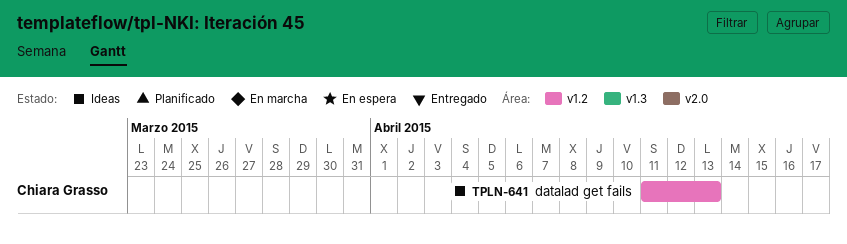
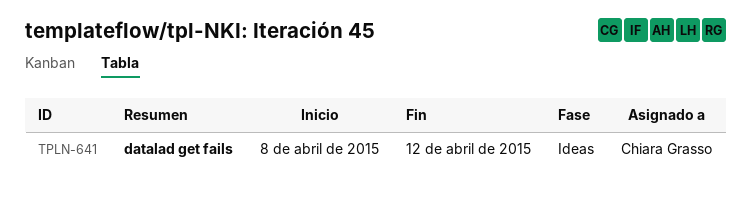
TPLN-641, start: Apr 11 -> Apr 8
TPLN-641, due: Apr 13 -> Apr 12

